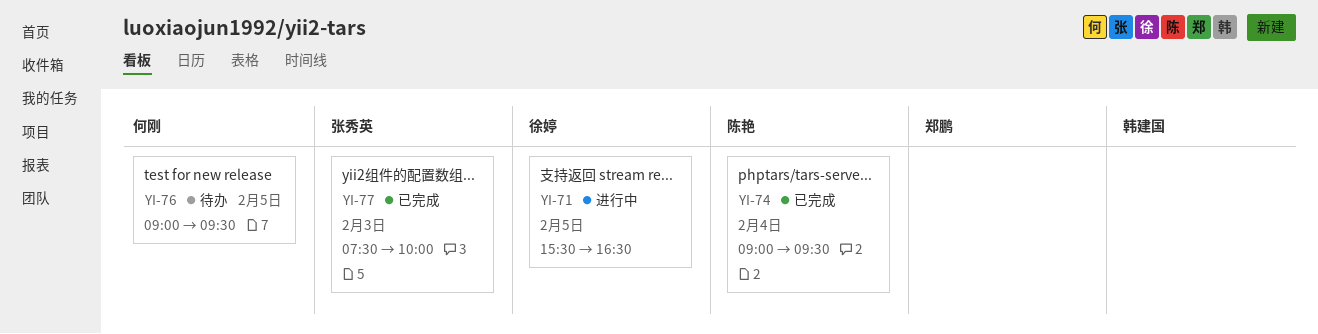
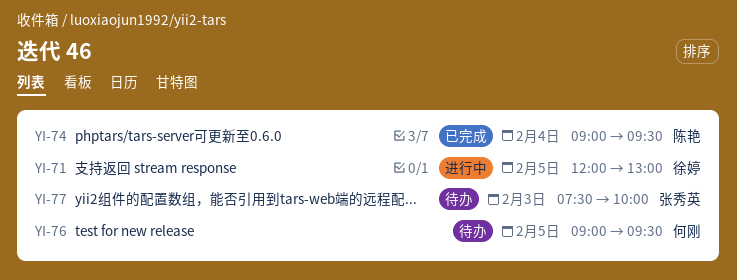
YI-71, begins: 15:30 -> 12:00
YI-71, ends: 16:30 -> 13:00
YI-77, status: 已完成 -> 待办

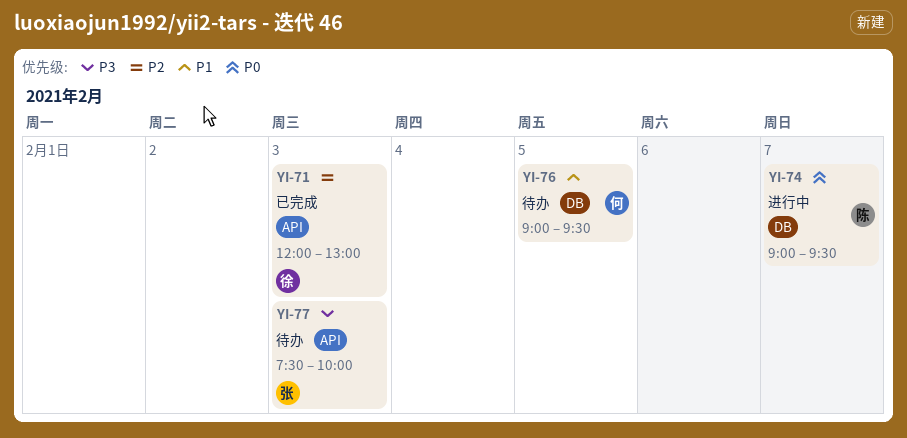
YI-71, status: 进行中 -> 已完成
YI-71, day: Feb 5 -> Feb 3
YI-74, status: 已完成 -> 进行中
YI-74, day: Feb 4 -> Feb 7

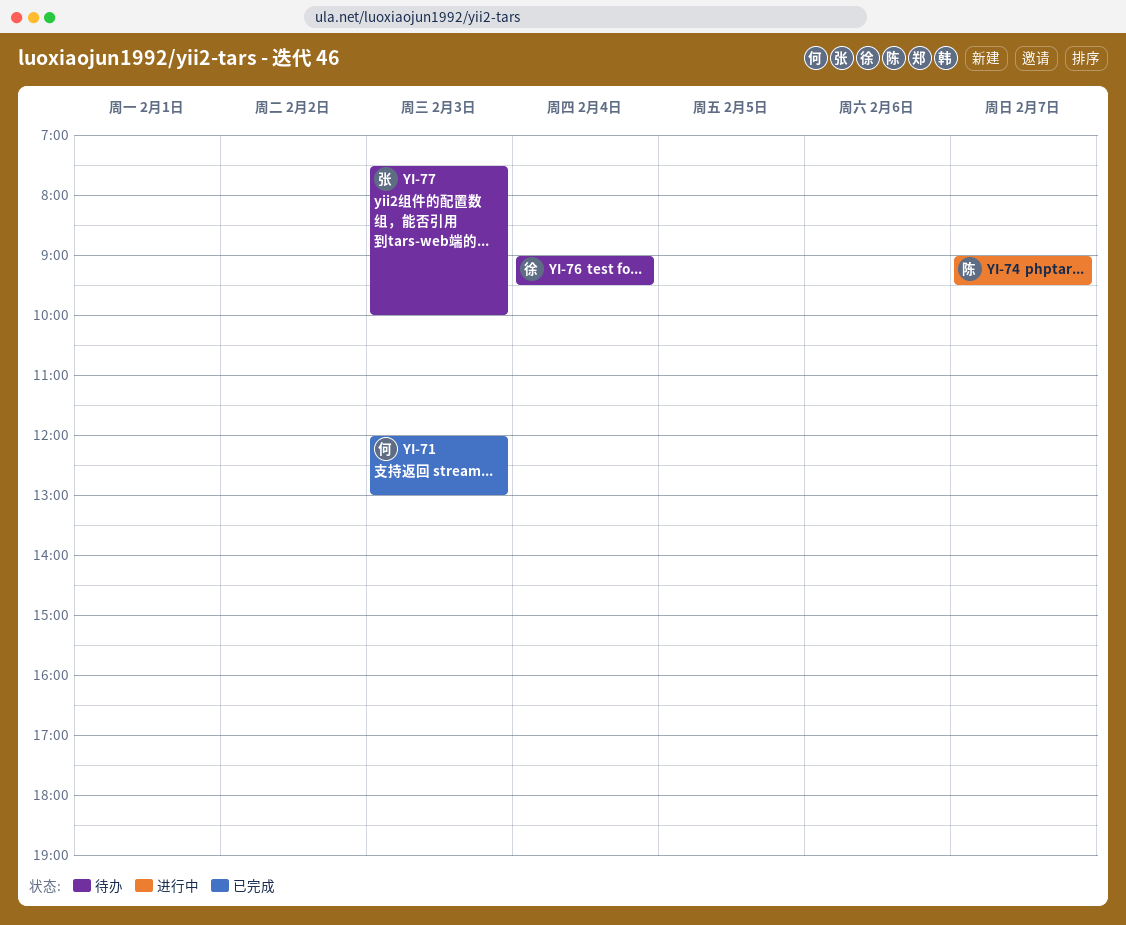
YI-71, owner: 徐 -> 何
YI-76, owner: 何 -> 徐
YI-76, day: Feb 5 -> Feb 4

